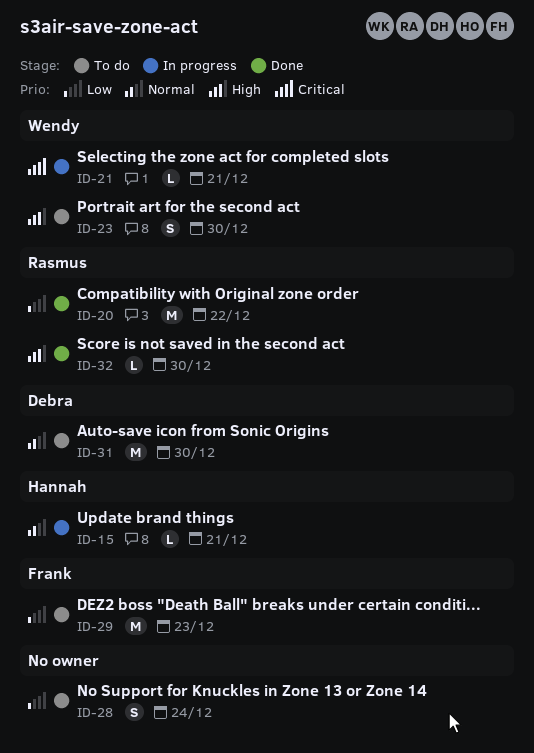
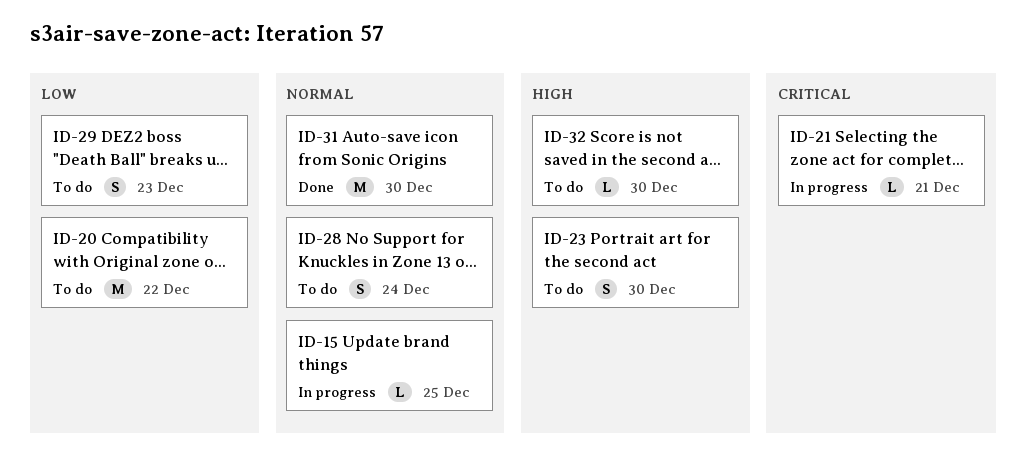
ID-15, due: Dec 21 -> Dec 25
ID-20, status: Done -> To do
ID-28, priority: Low -> Normal
ID-29, estimate: M -> S
ID-31, status: To do -> Done
ID-32, status: Done -> To do

